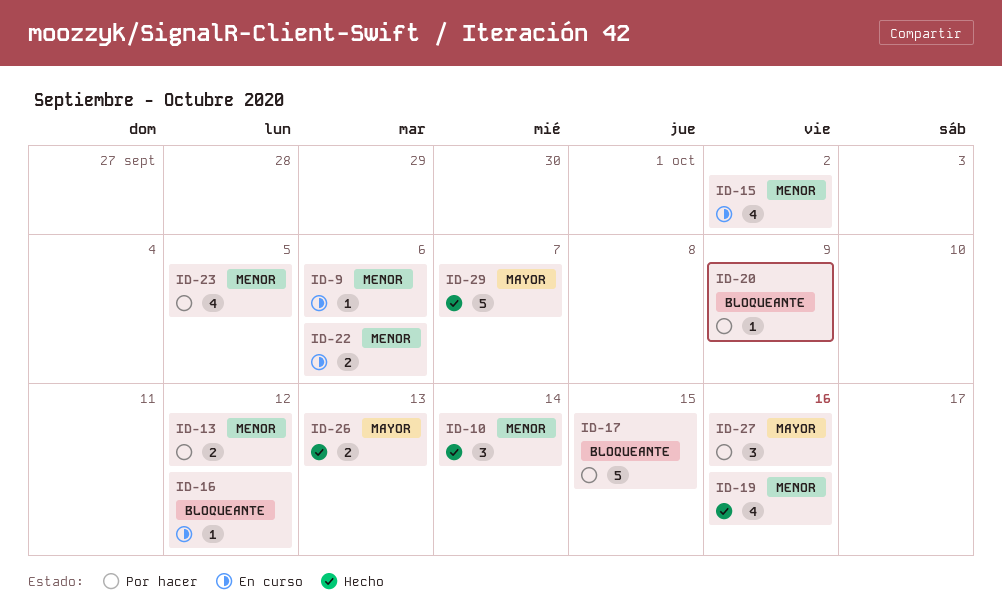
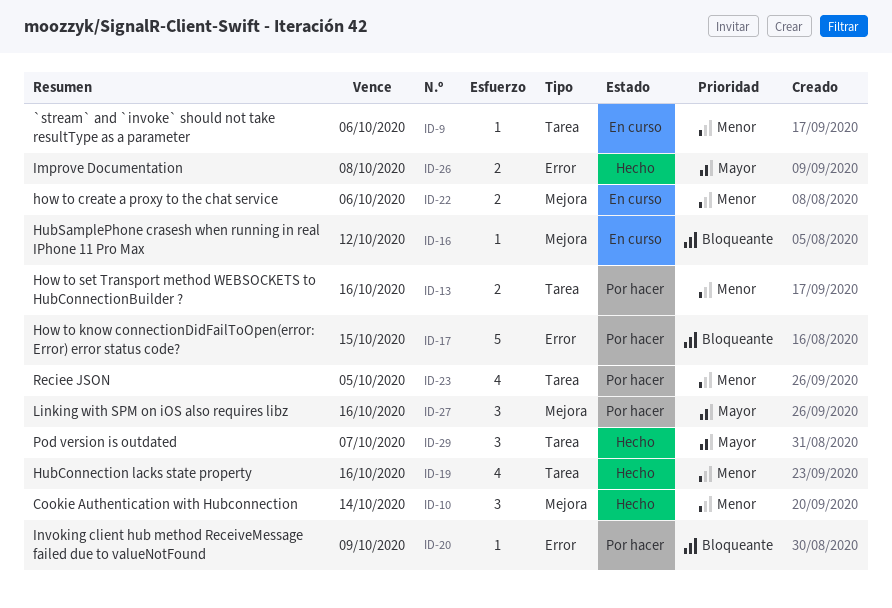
ID-13, due: Oct 12 -> Oct 16
ID-15: present -> none
ID-26, due: Oct 13 -> Oct 8
ID-29, estimate: 5 -> 3

